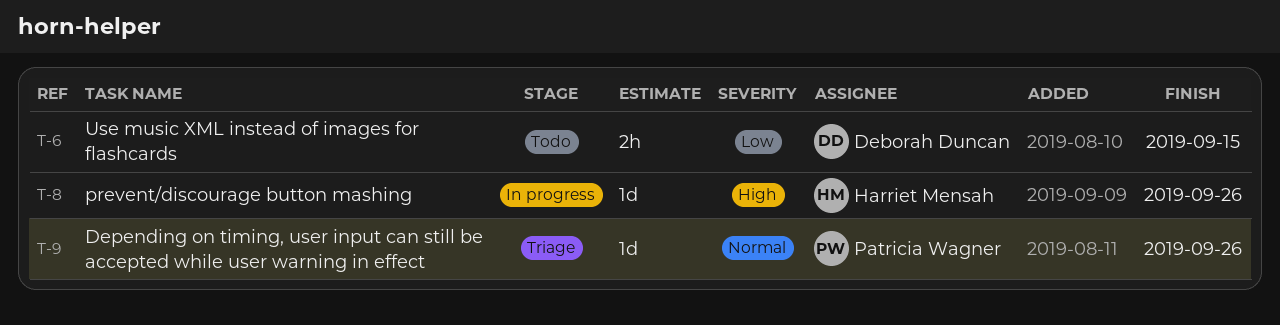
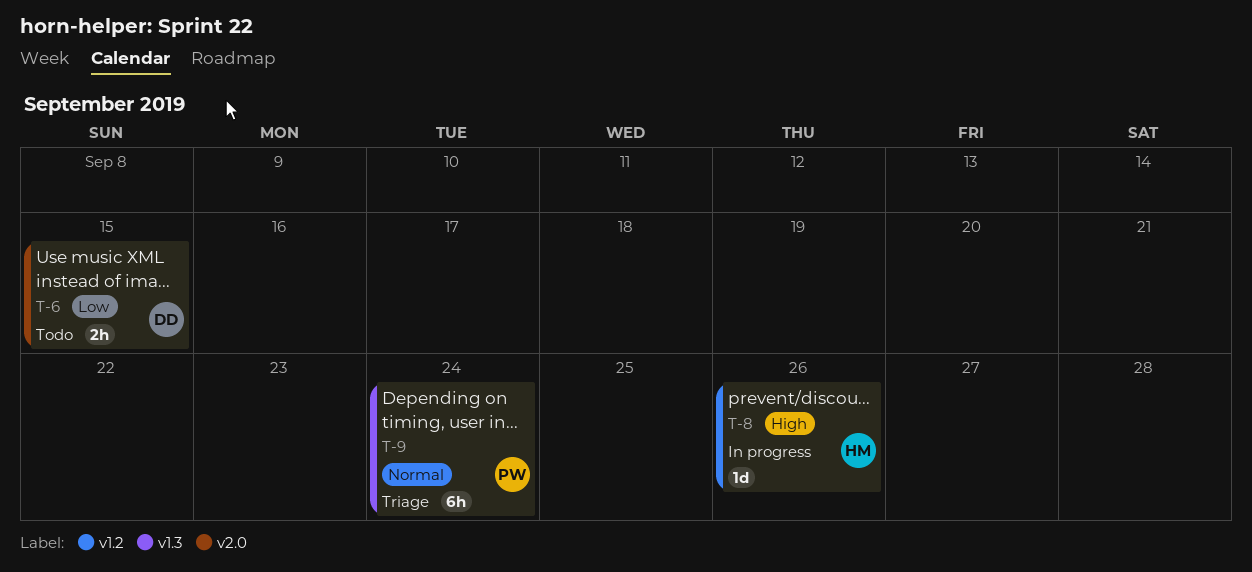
T-9, estimate: 1d -> 6h
T-9, due: Sep 26 -> Sep 24

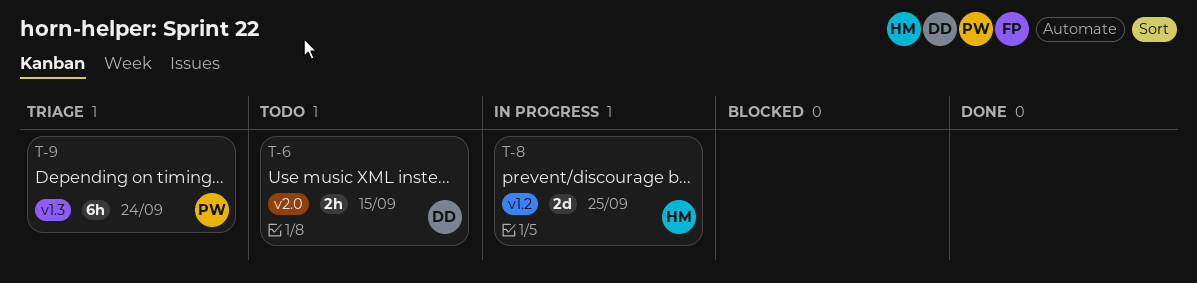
T-8, estimate: 1d -> 2d
T-8, due: Sep 26 -> Sep 25

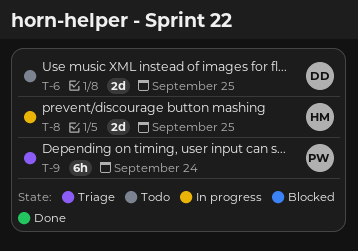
T-6, estimate: 2h -> 2d
T-6, due: Sep 15 -> Sep 25

